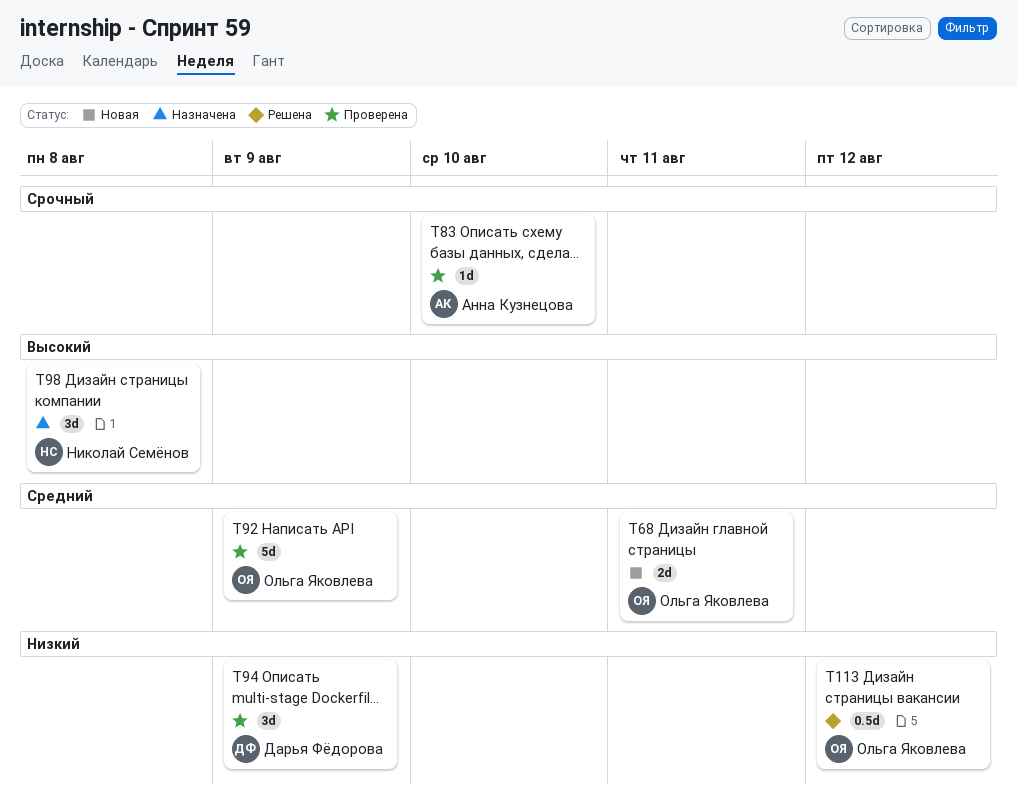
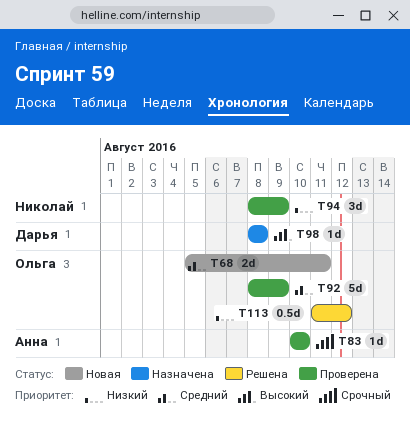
T94, owner: Дарья Фёдорова -> Николай Семёнов
T98, owner: Николай Семёнов -> Дарья Фёдорова
T98, estimate: 3d -> 1d

